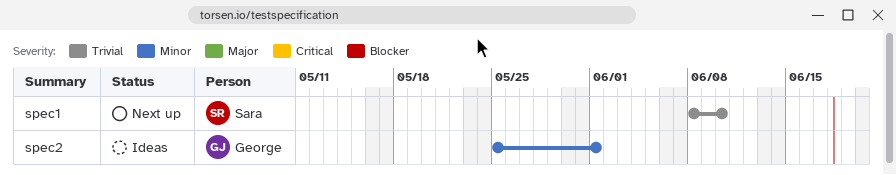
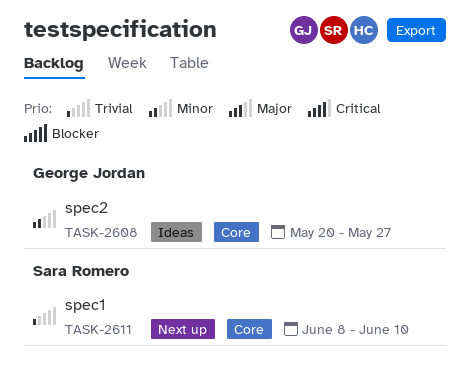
spec2, start: May 25 -> May 20
spec2, due: Jun 1 -> May 27

